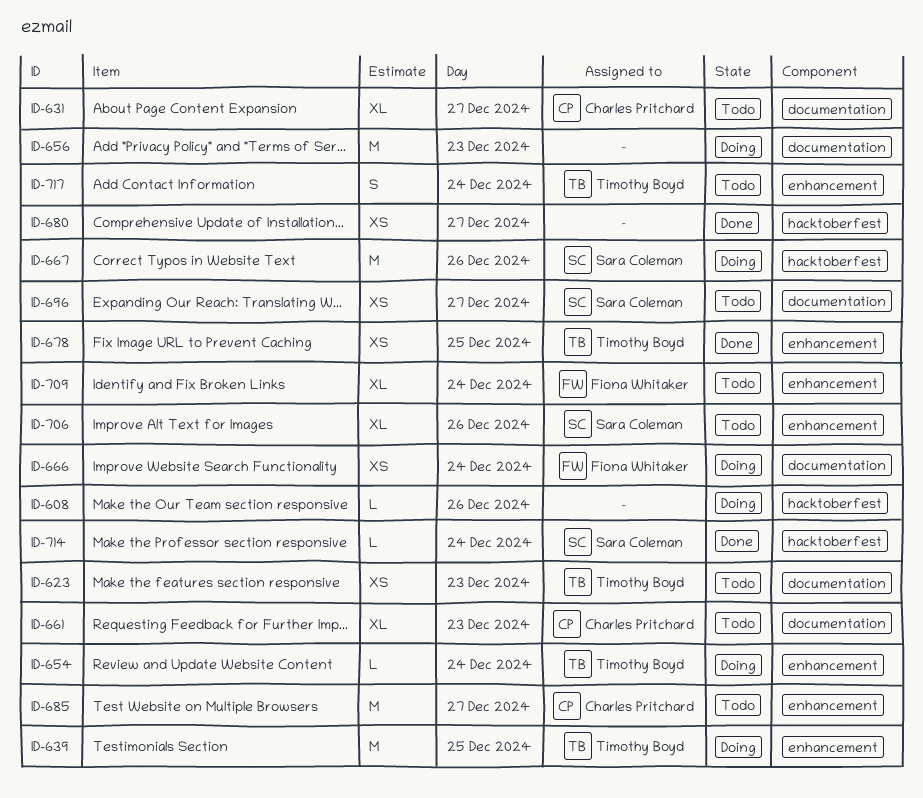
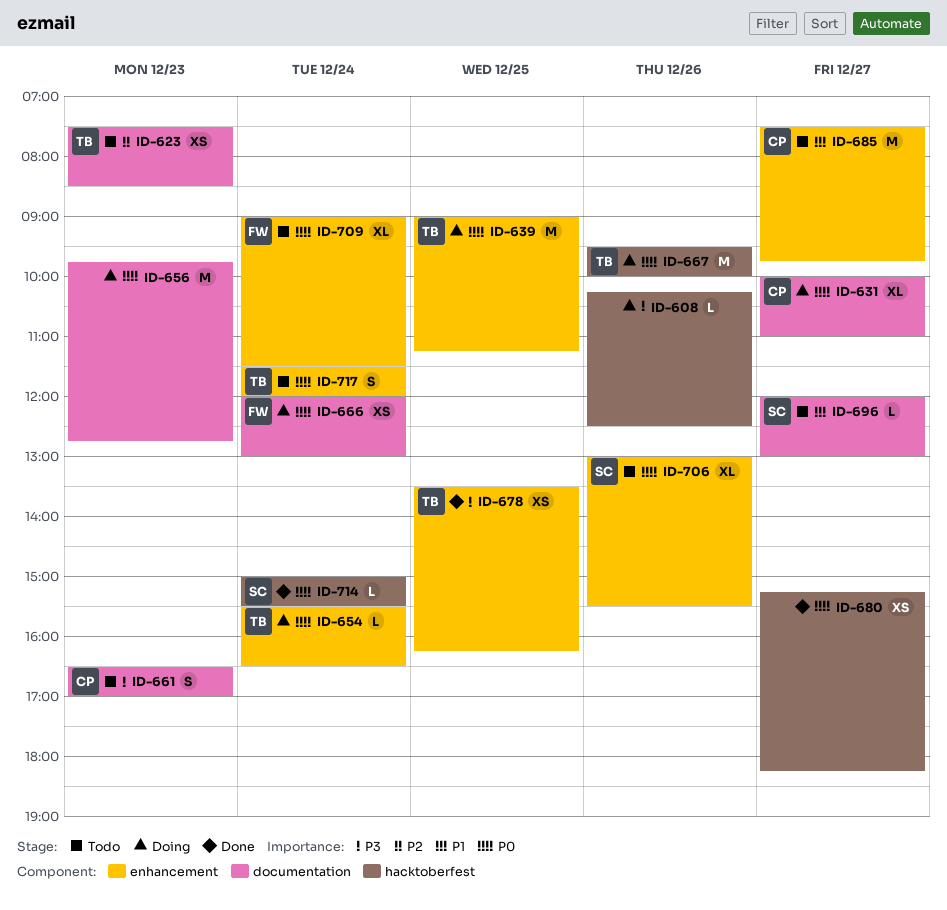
ID-631, status: Todo -> Doing
ID-661, estimate: XL -> S
ID-667, owner: Sara Coleman -> Timothy Boyd
ID-696, estimate: XS -> L

